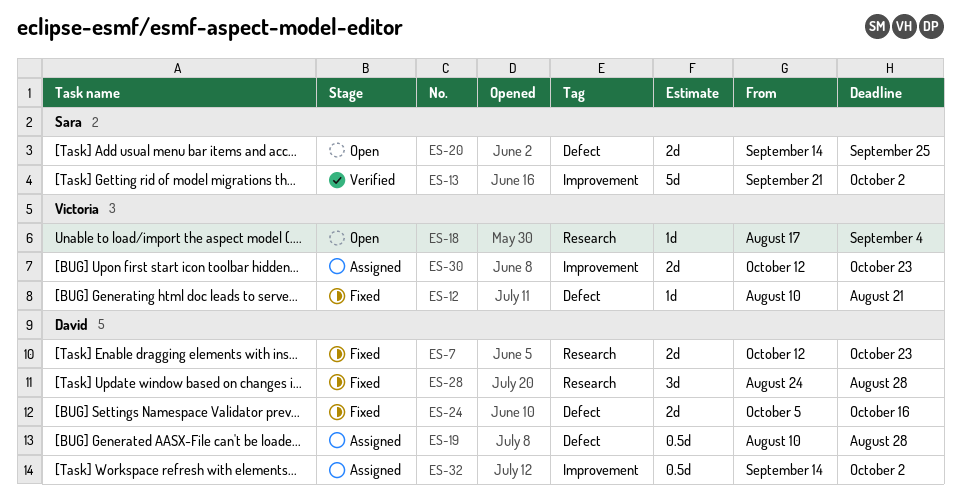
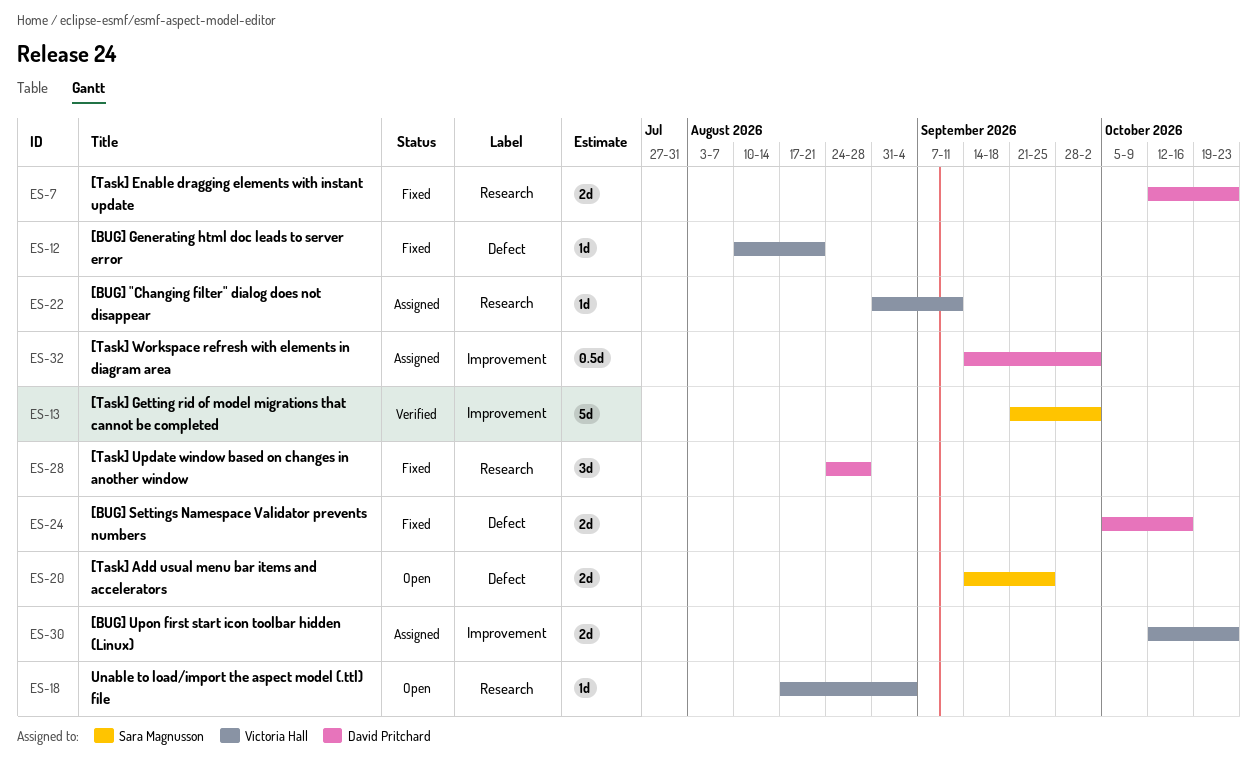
ES-19: present -> none
ES-22: none -> present

